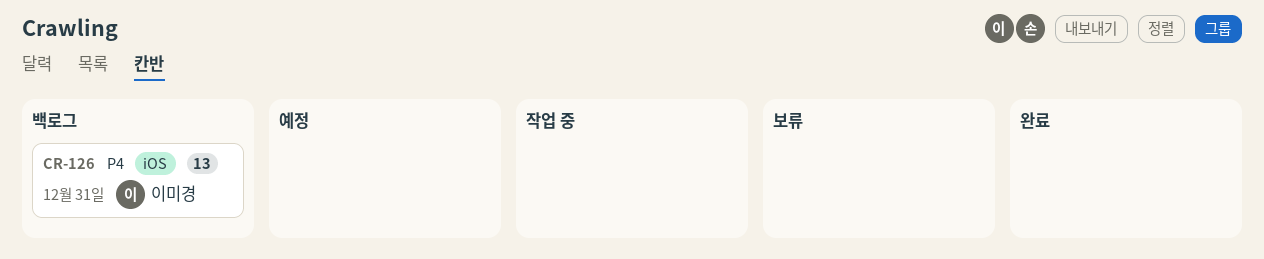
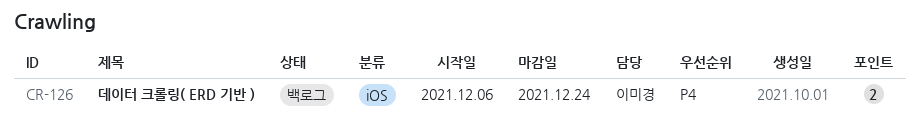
CR-126, estimate: 13 -> 2
CR-126, due: Dec 31 -> Dec 24

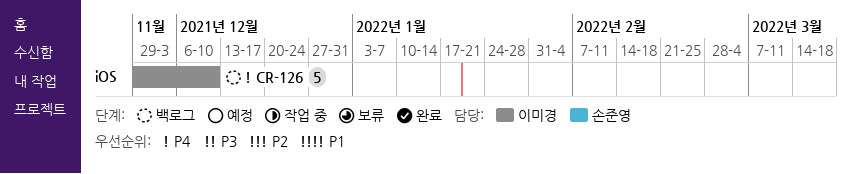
CR-126, estimate: 2 -> 5
CR-126, start: Dec 6 -> Nov 29
CR-126, due: Dec 24 -> Dec 10

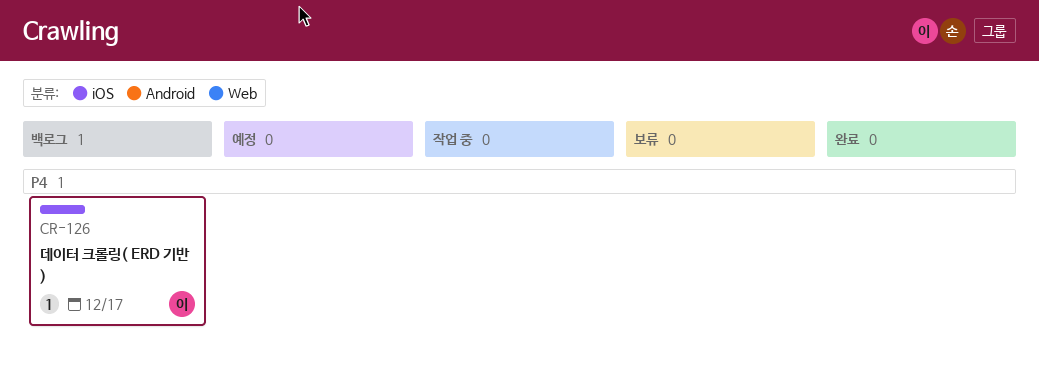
CR-126, estimate: 5 -> 1
CR-126, due: Dec 10 -> Dec 17

